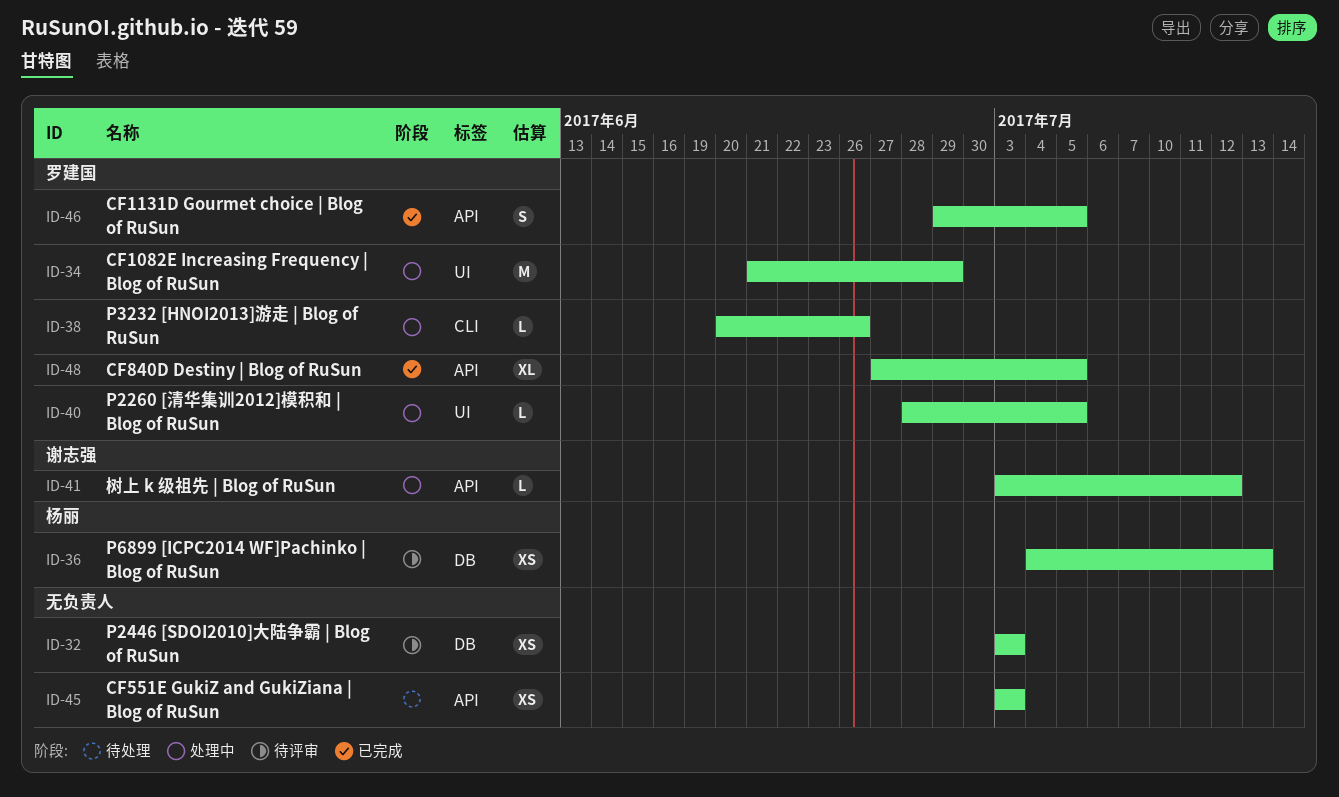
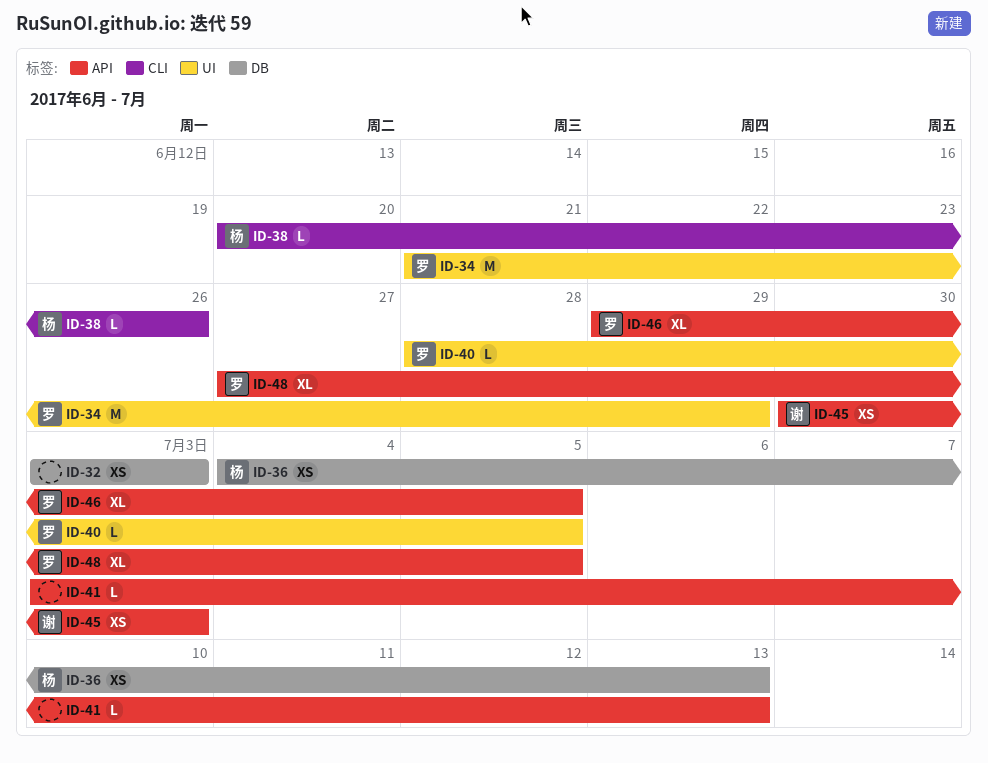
ID-38, owner: 罗建国 -> 杨丽
ID-41, owner: 谢志强 -> none
ID-41, due: Jul 12 -> Jul 13
ID-45, owner: none -> 谢志强
ID-45, start: Jul 3 -> Jun 30
ID-46, estimate: S -> XL

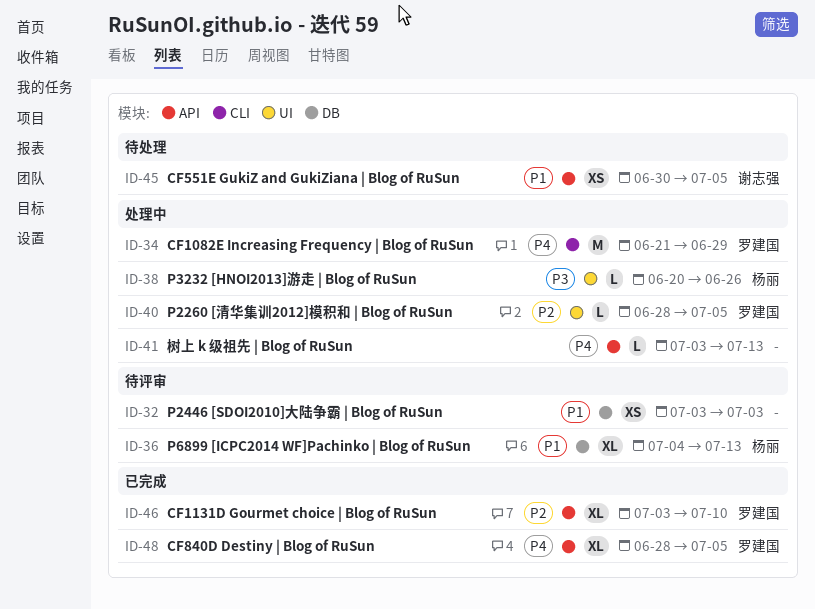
ID-34, label: UI -> CLI
ID-36, estimate: XS -> XL
ID-38, label: CLI -> UI
ID-45, due: Jul 3 -> Jul 5
ID-46, start: Jun 29 -> Jul 3
ID-46, due: Jul 5 -> Jul 10
ID-48, start: Jun 27 -> Jun 28

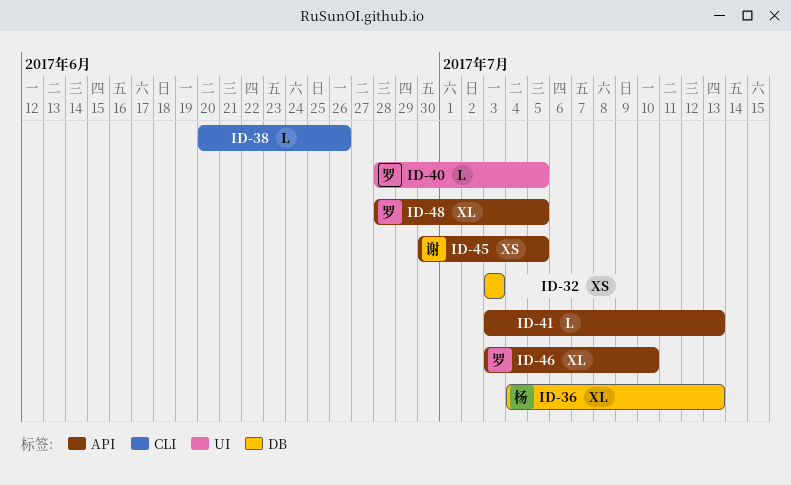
ID-34: present -> none
ID-38, owner: 杨丽 -> none
ID-38, label: UI -> CLI

